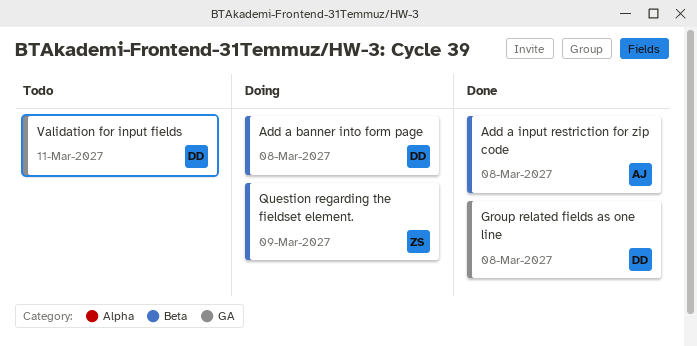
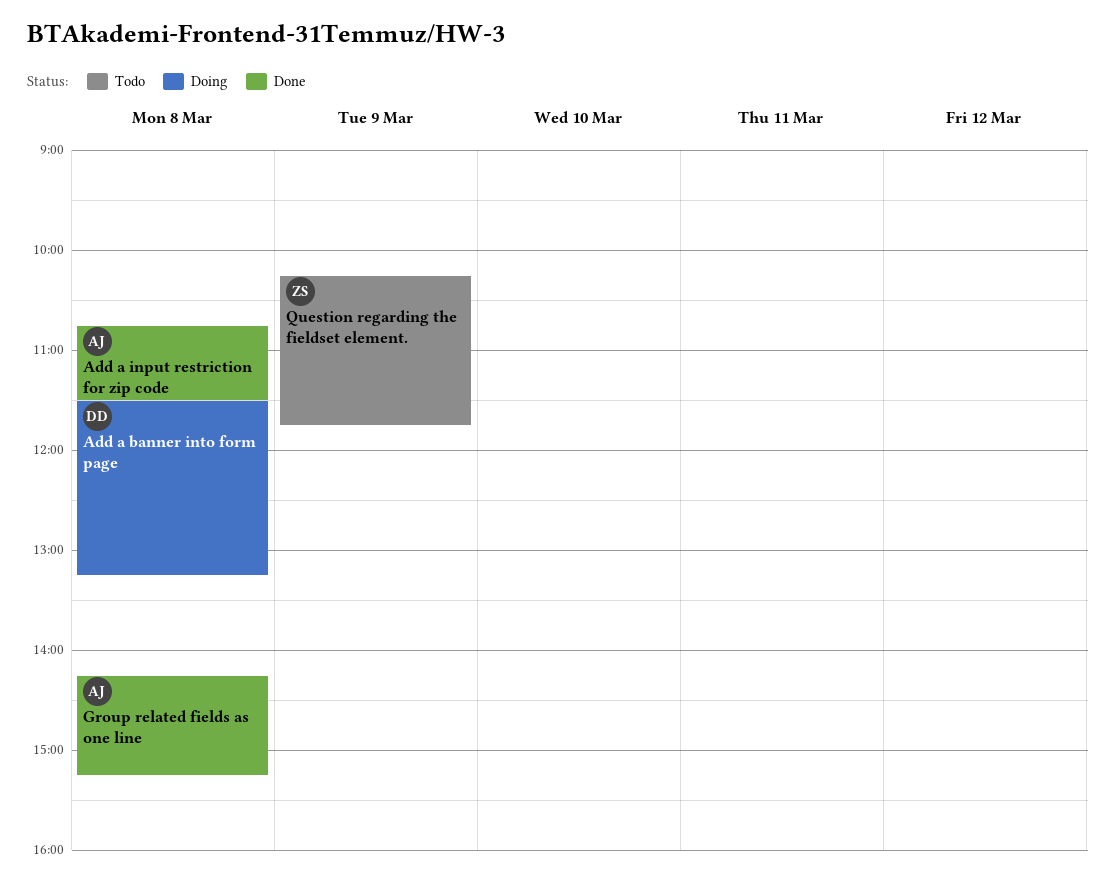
Group related fields as one line, owner: DD -> AJ
Question regarding the fieldset element., status: Doing -> Todo
Validation for input fields: present -> none

